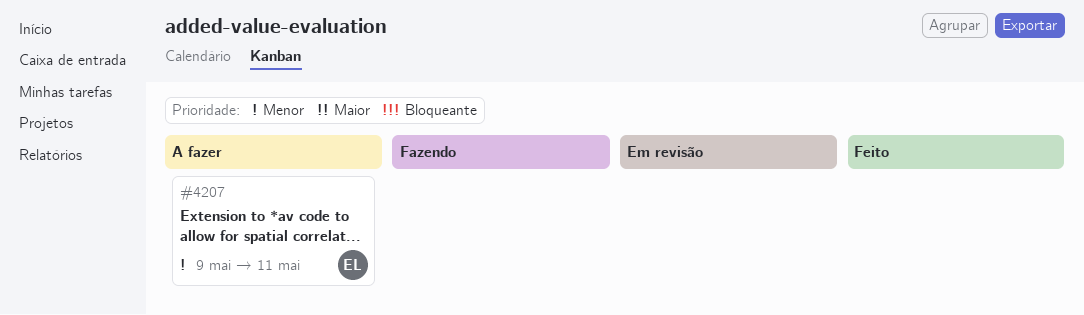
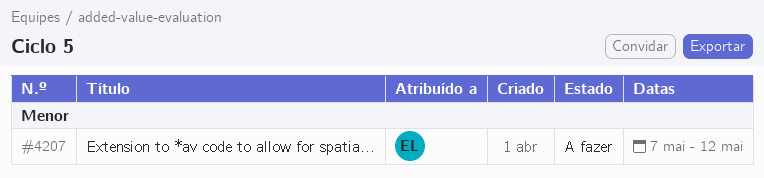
#4207, start: May 9 -> May 7
#4207, due: May 11 -> May 12

